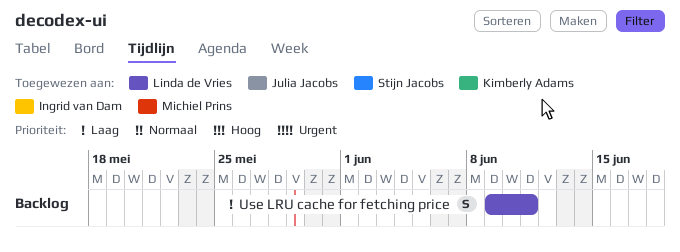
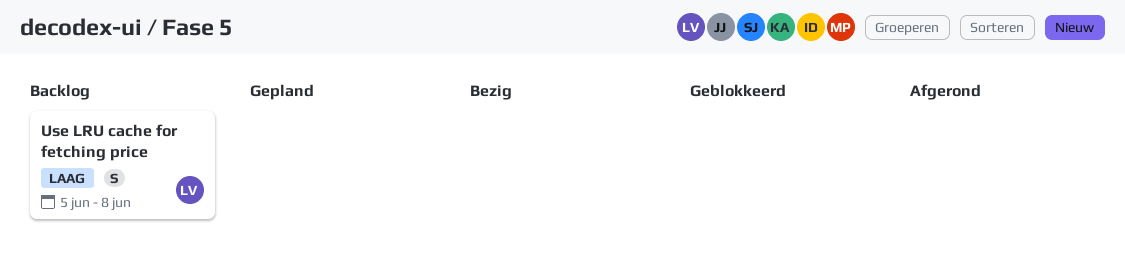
Use LRU cache for fetching price, start: Jun 9 -> Jun 5
Use LRU cache for fetching price, due: Jun 11 -> Jun 8

